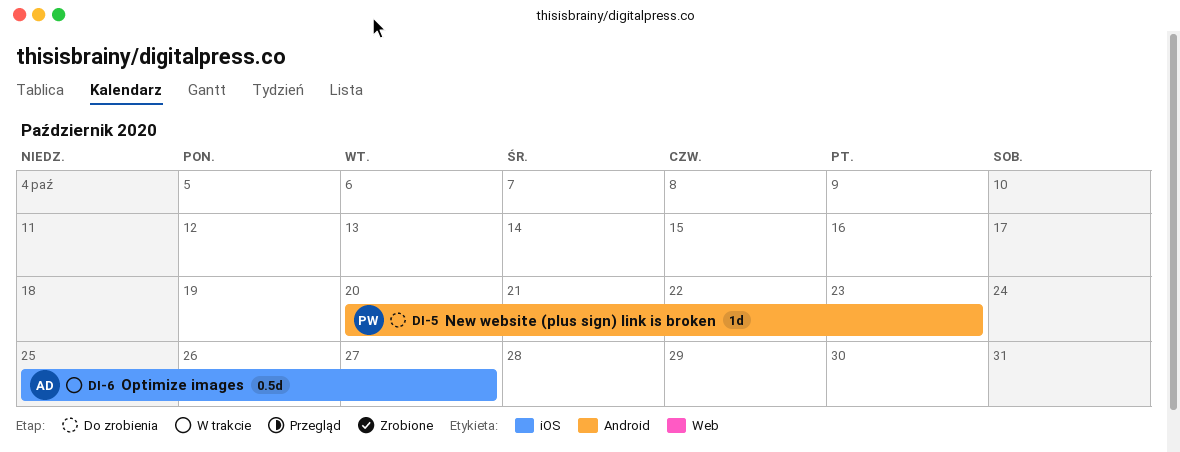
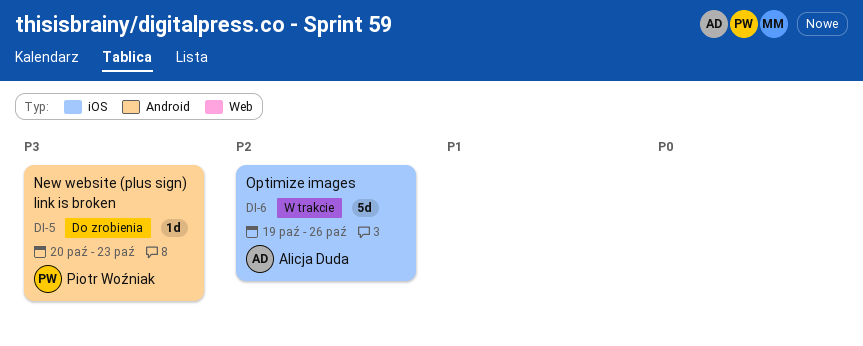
DI-6, estimate: 0.5d -> 5d
DI-6, start: Oct 25 -> Oct 19
DI-6, due: Oct 27 -> Oct 26

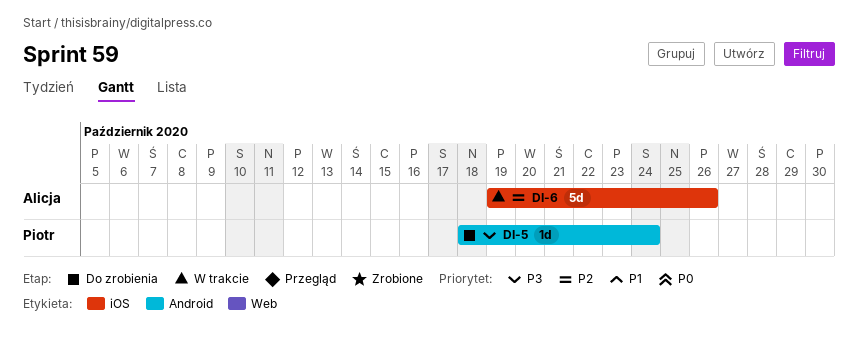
DI-5, start: Oct 20 -> Oct 18
DI-5, due: Oct 23 -> Oct 24

